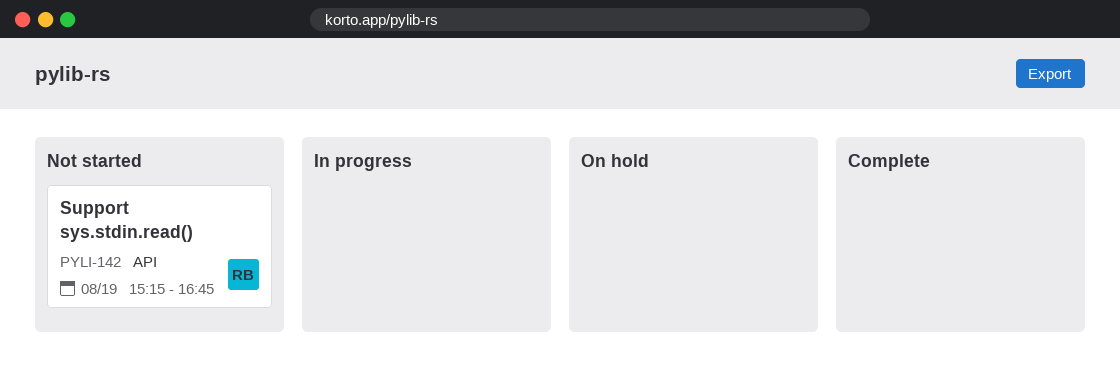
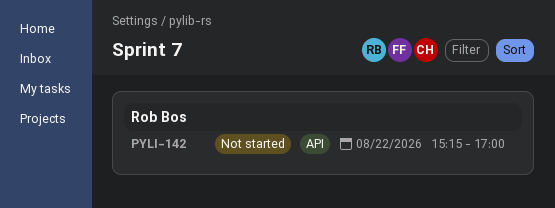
PYLI-142, day: Aug 19 -> Aug 22
PYLI-142, ends: 16:45 -> 17:00

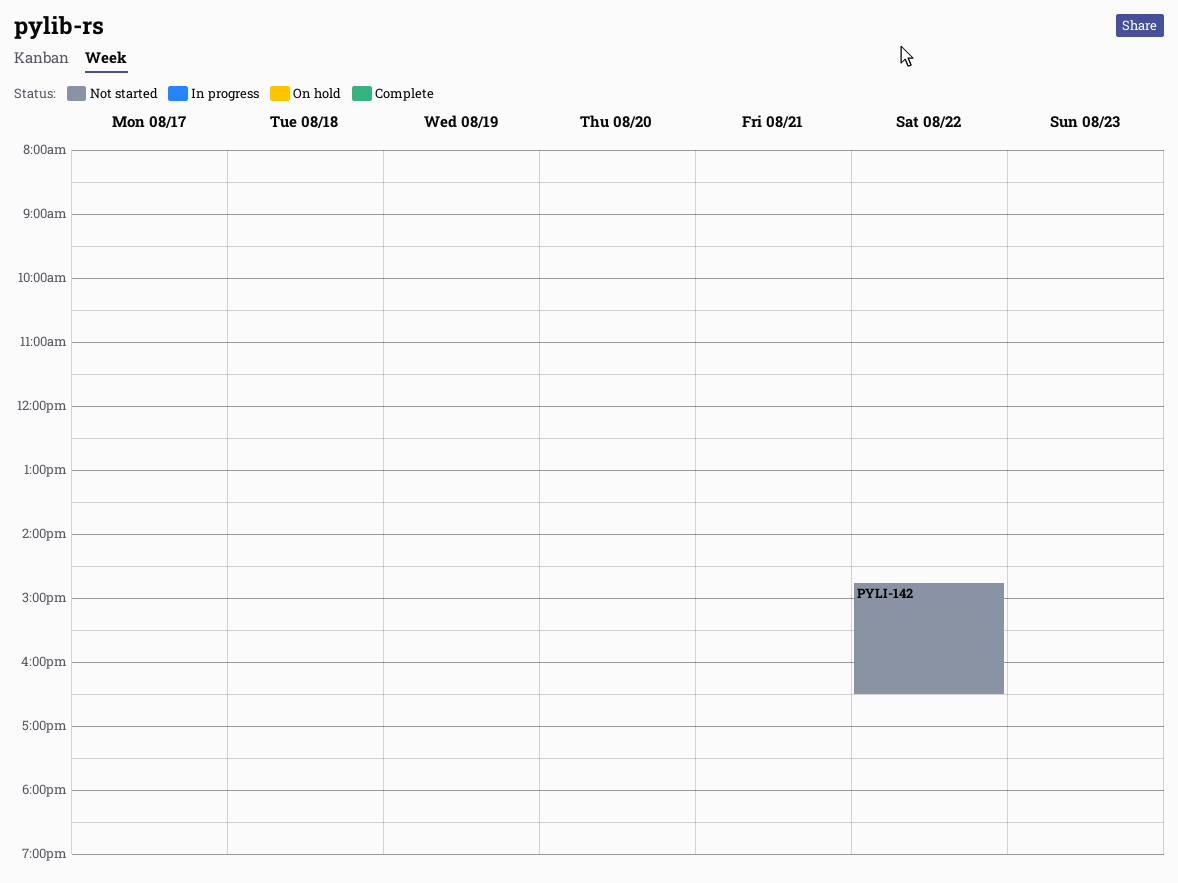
PYLI-142, begins: 15:15 -> 14:45
PYLI-142, ends: 17:00 -> 16:30

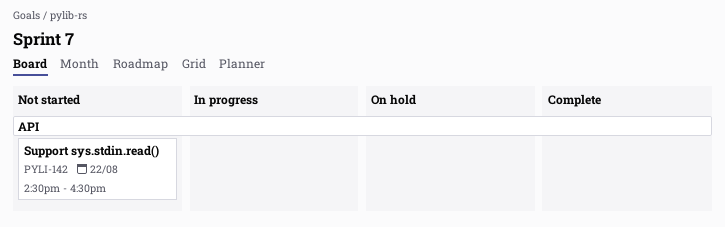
PYLI-142, begins: 14:45 -> 14:30

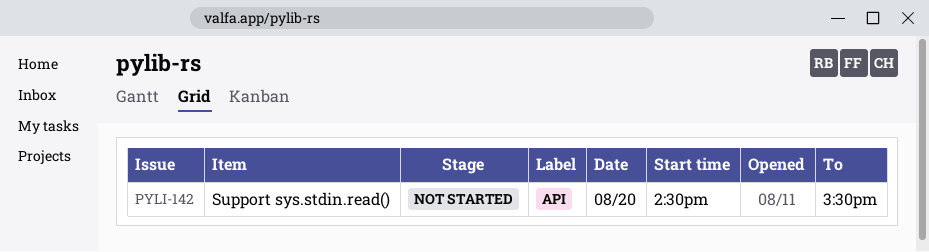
PYLI-142, day: Aug 22 -> Aug 20
PYLI-142, ends: 16:30 -> 15:30

